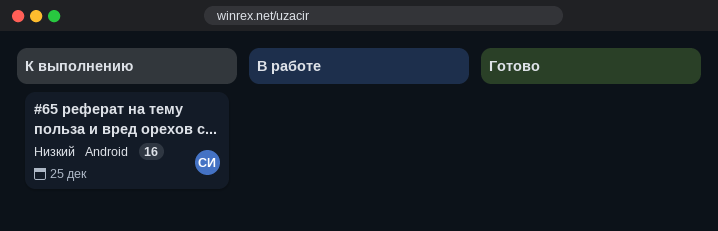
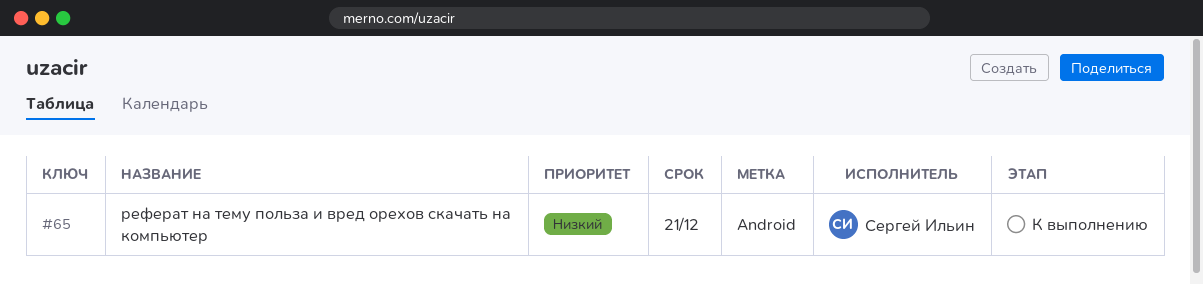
#65, due: Dec 25 -> Dec 21

